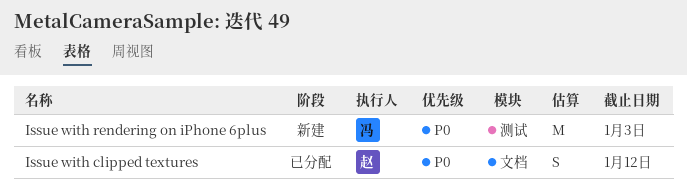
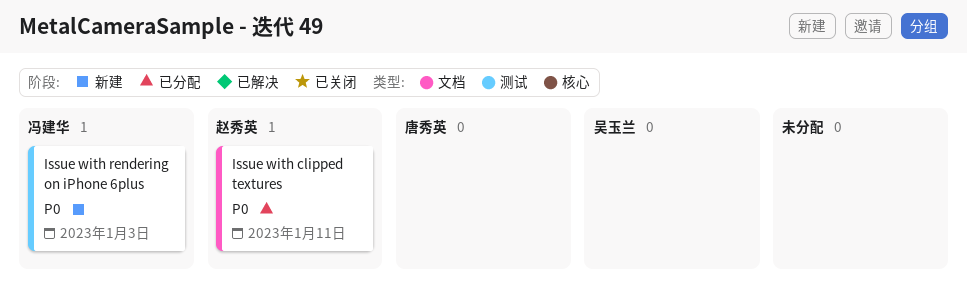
Issue with clipped textures, due: Jan 12 -> Jan 11

